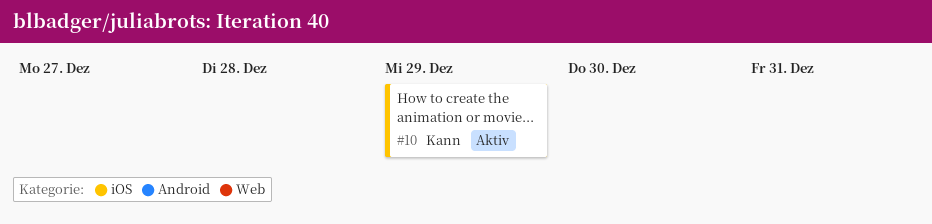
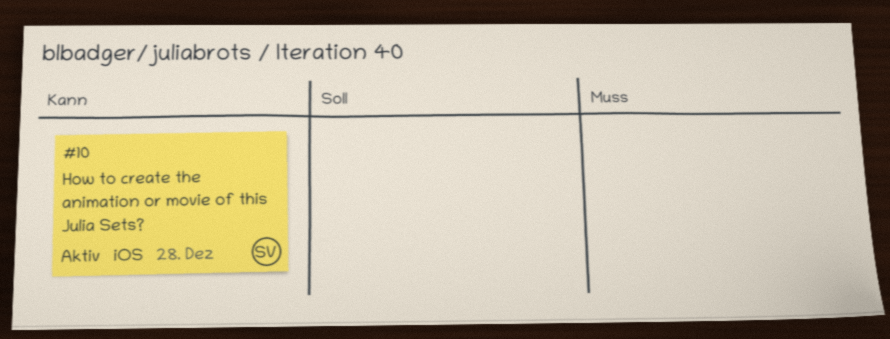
#10, due: Dec 29 -> Dec 28

